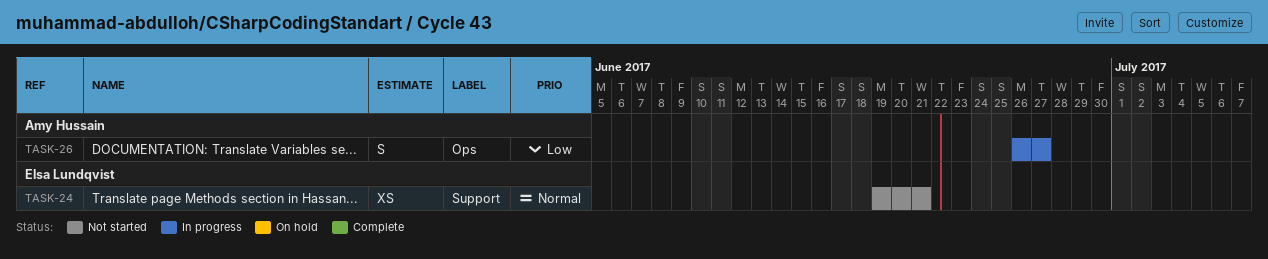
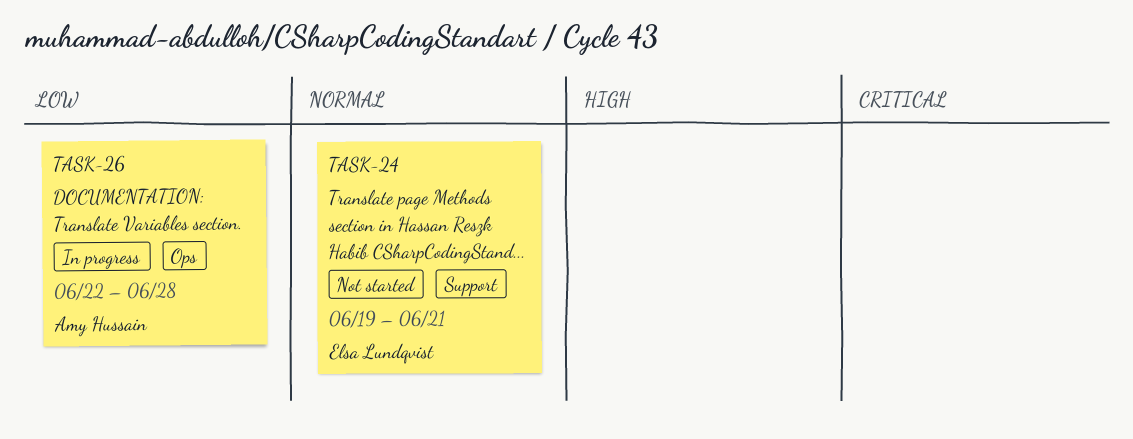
TASK-26, start: Jun 26 -> Jun 22
TASK-26, due: Jun 27 -> Jun 28

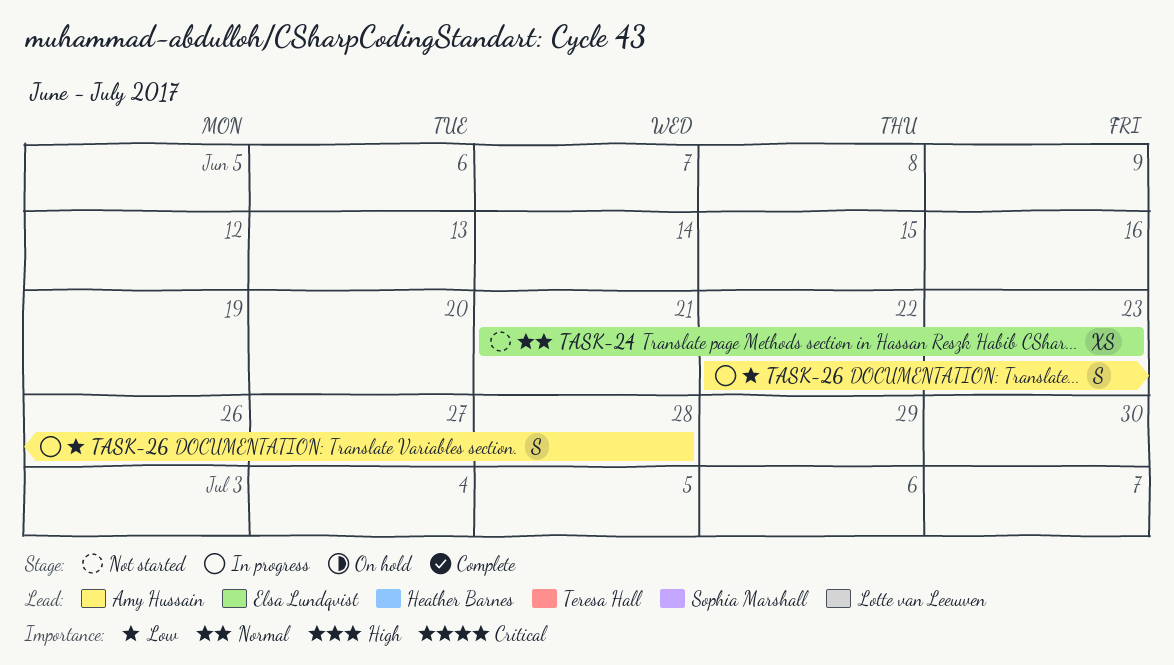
TASK-24, start: Jun 19 -> Jun 21
TASK-24, due: Jun 21 -> Jun 23

